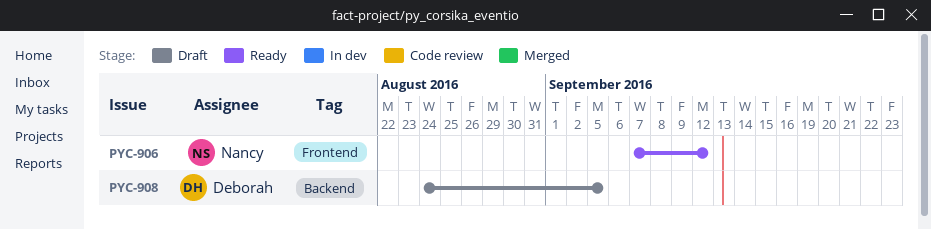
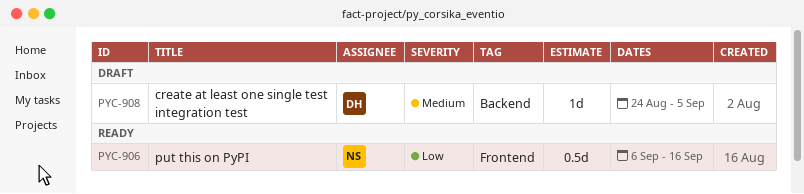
PYC-906, start: Sep 7 -> Sep 6
PYC-906, due: Sep 12 -> Sep 16

